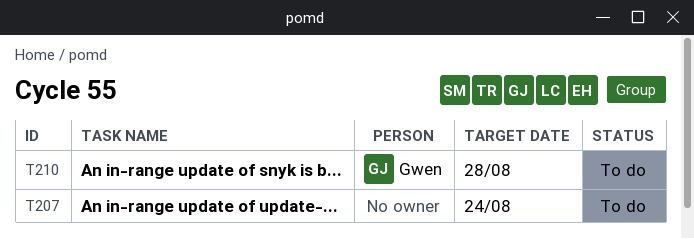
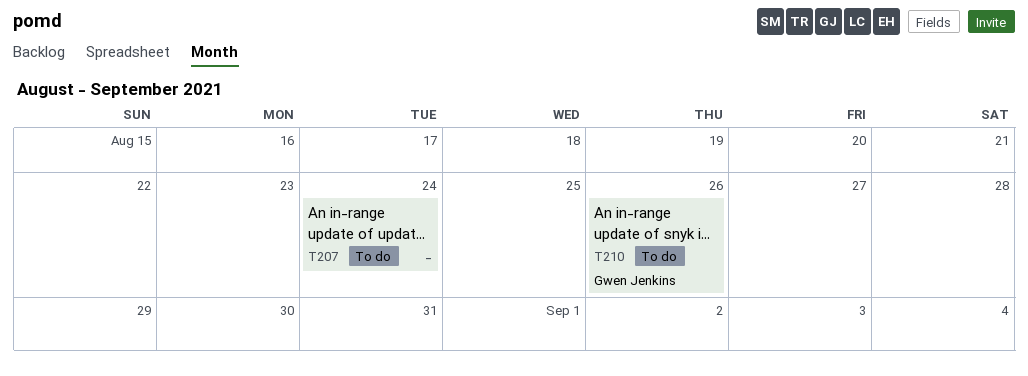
T210, due: Aug 28 -> Aug 26

